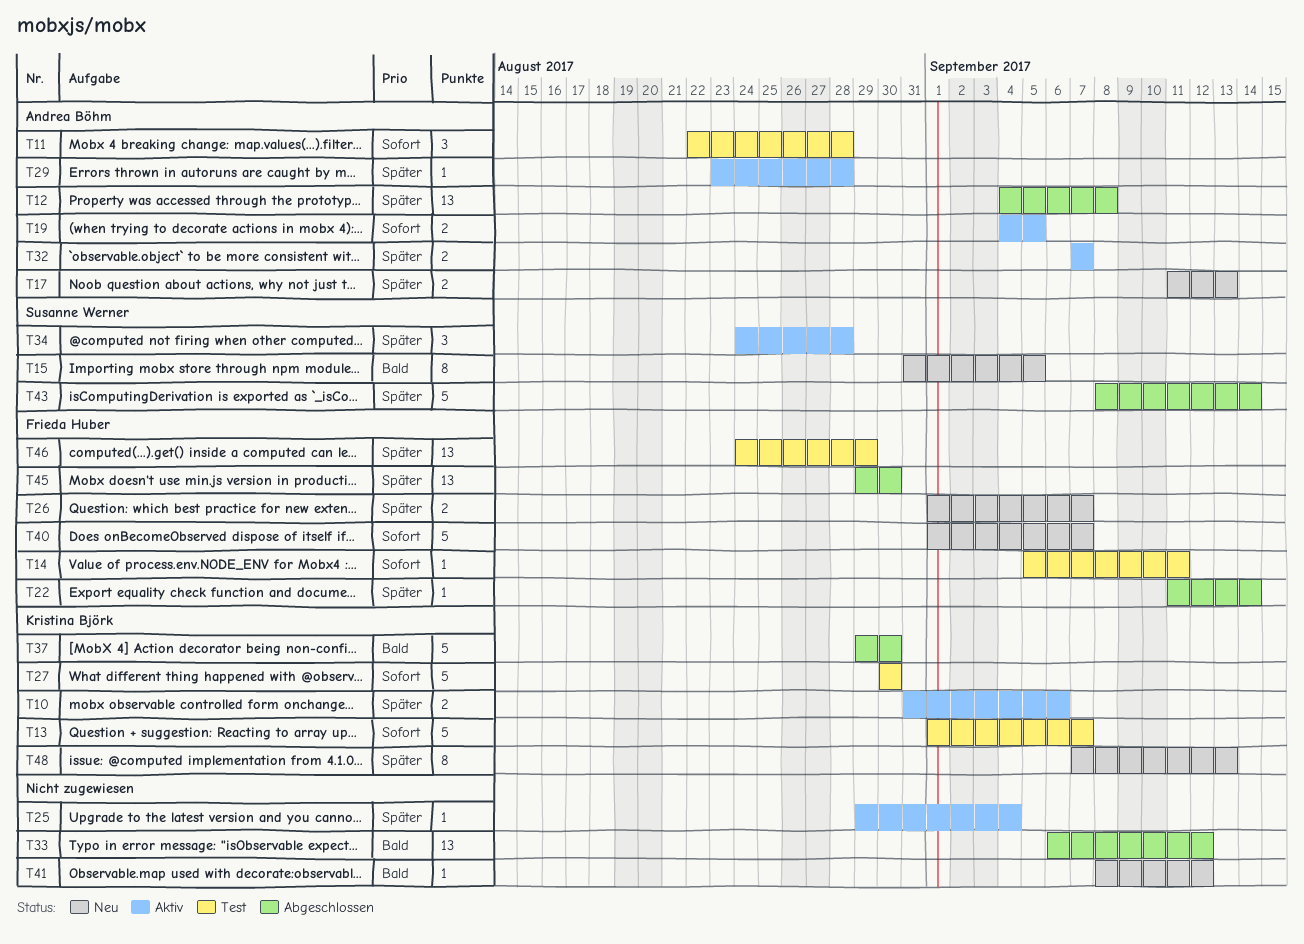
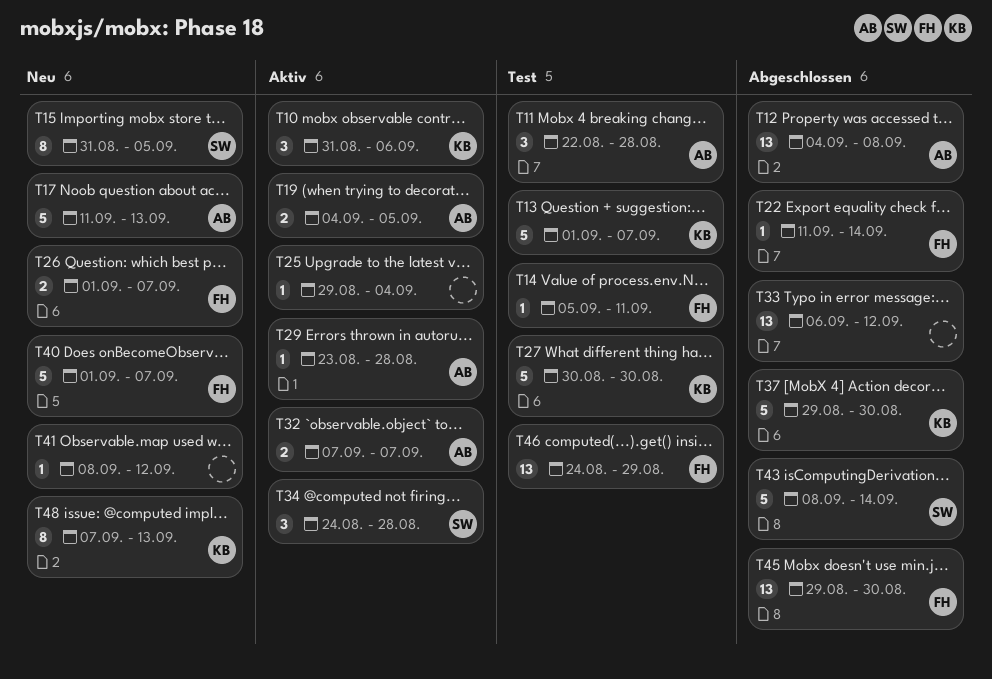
T10, estimate: 2 -> 3
T17, estimate: 2 -> 5

